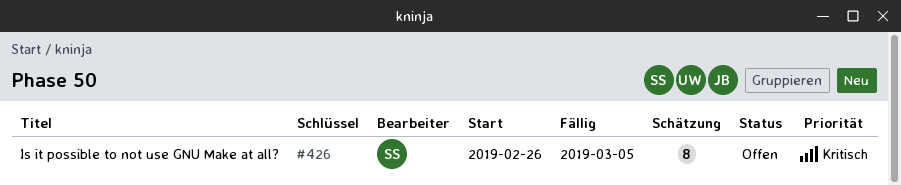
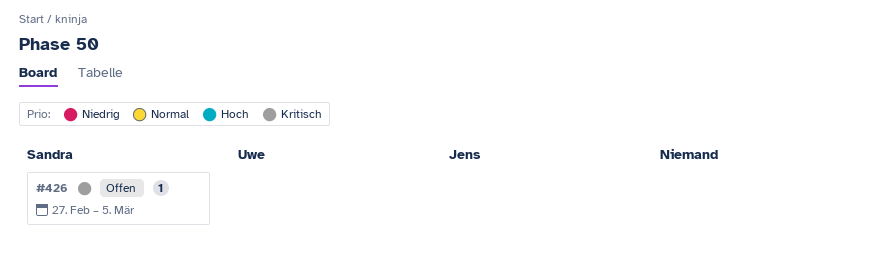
#426, estimate: 8 -> 1
#426, start: Feb 26 -> Feb 27

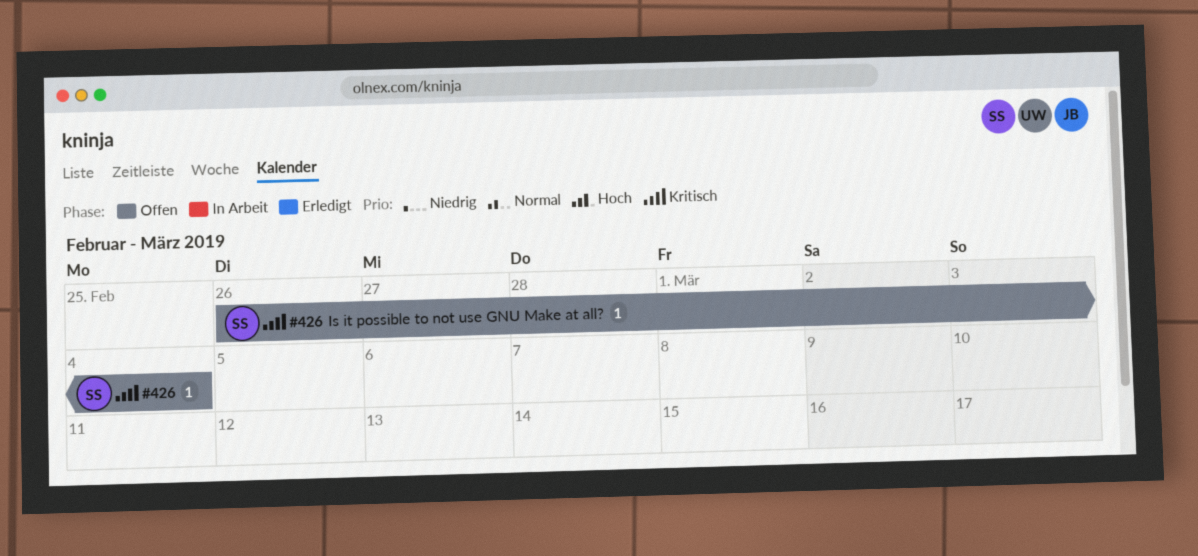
#426, start: Feb 27 -> Feb 26
#426, due: Mar 5 -> Mar 4

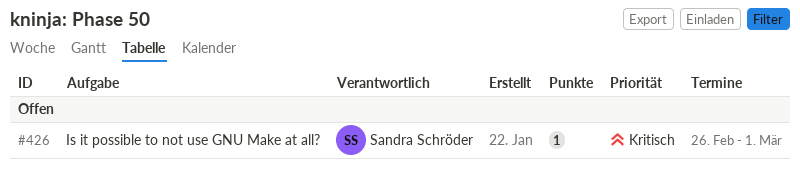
#426, due: Mar 4 -> Mar 1

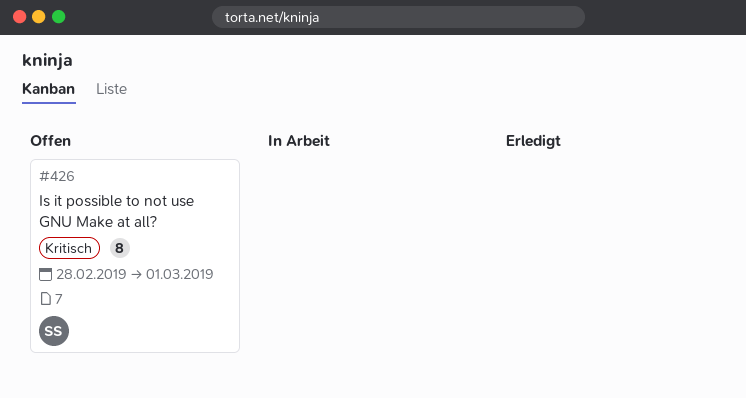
#426, estimate: 1 -> 8
#426, start: Feb 26 -> Feb 28

